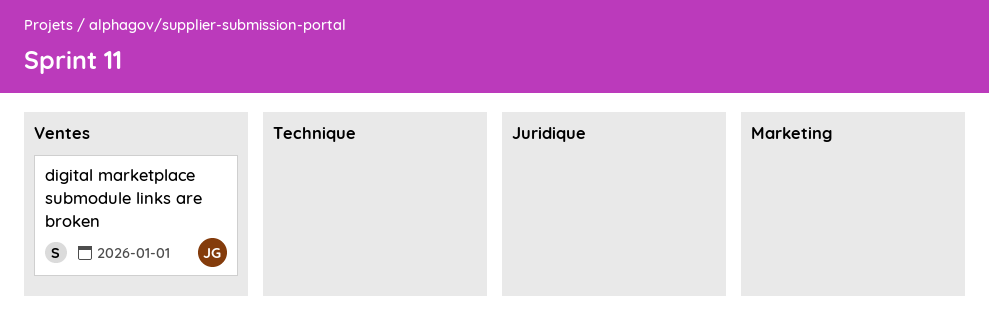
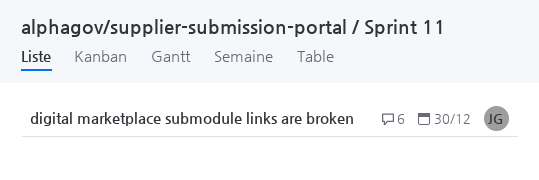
digital marketplace submodule links are broken, due: Jan 1 -> Dec 30

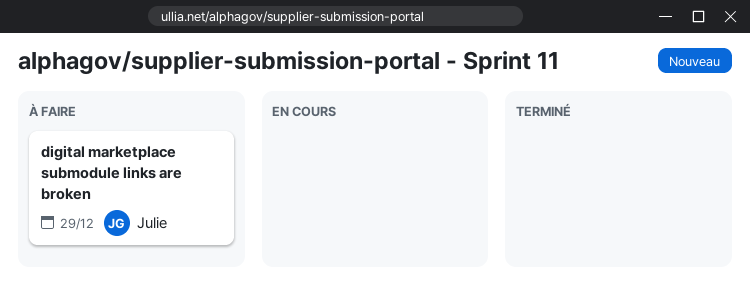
digital marketplace submodule links are broken, due: Dec 30 -> Dec 29

